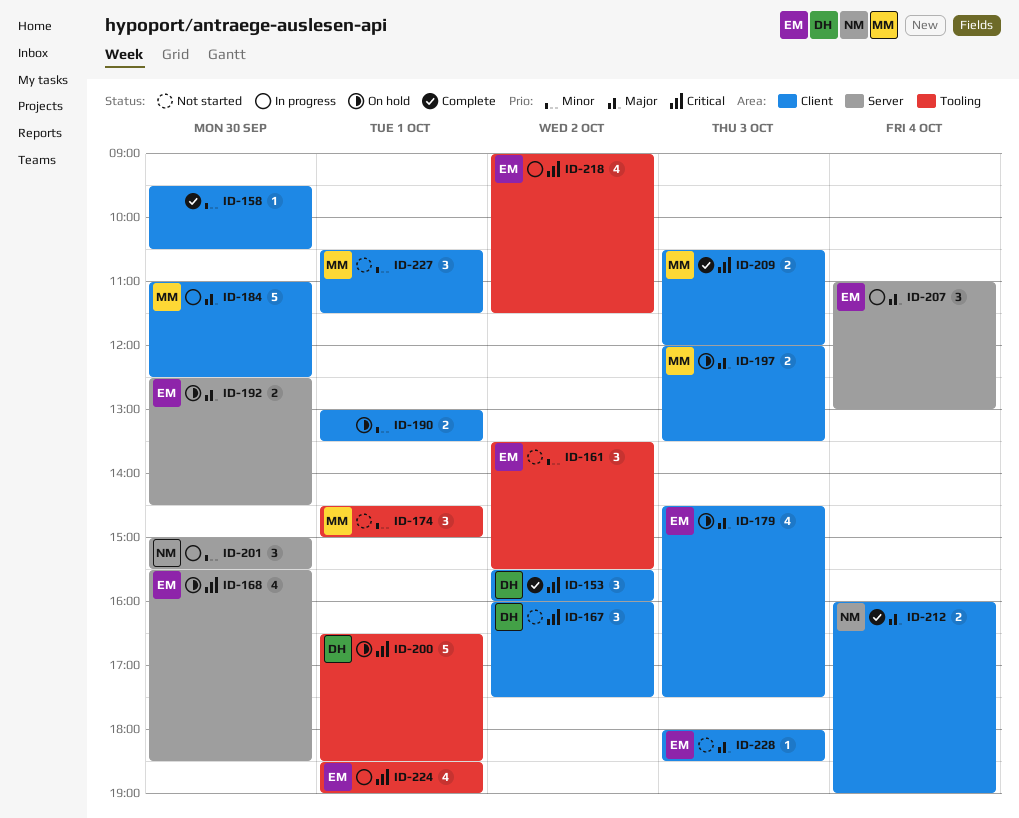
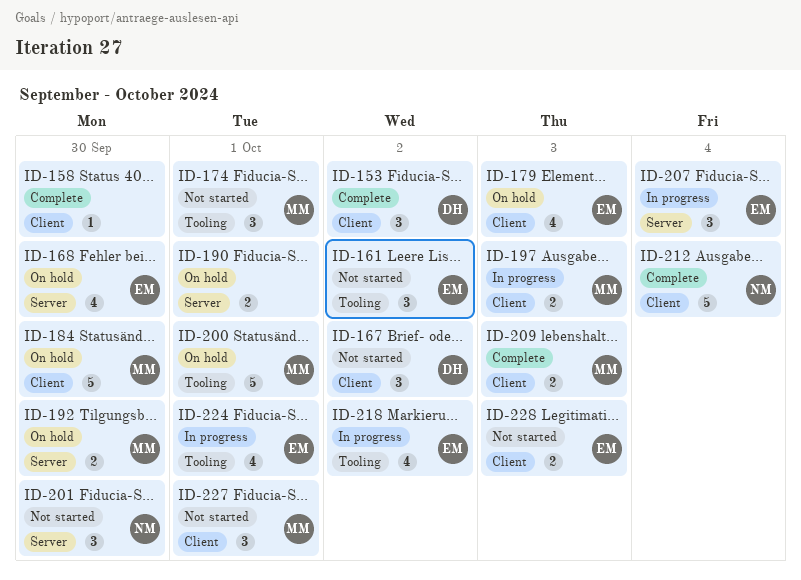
ID-184, status: In progress -> On hold
ID-190, label: Client -> Server
ID-192, owner: EM -> MM
ID-197, status: On hold -> In progress
ID-200, owner: DH -> MM
ID-201, status: In progress -> Not started
ID-212, estimate: 2 -> 5
ID-228, estimate: 1 -> 2

